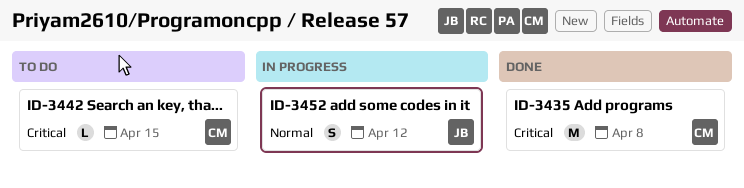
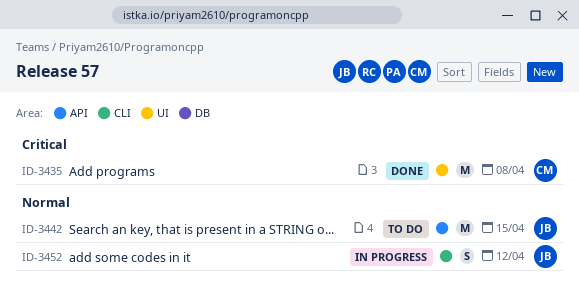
ID-3442, owner: CM -> JB
ID-3442, priority: Critical -> Normal
ID-3442, estimate: L -> M

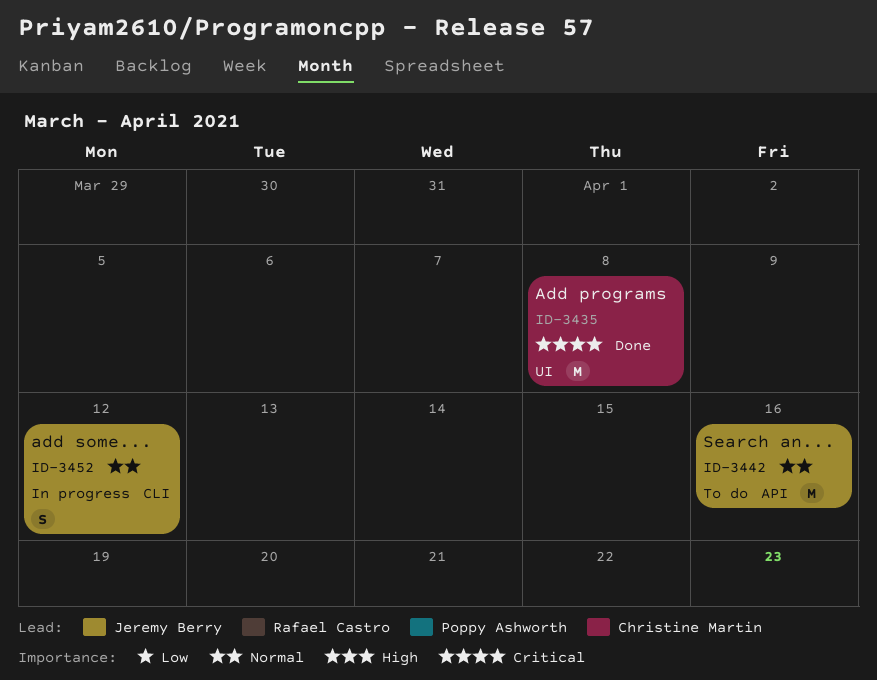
ID-3442, due: Apr 15 -> Apr 16

